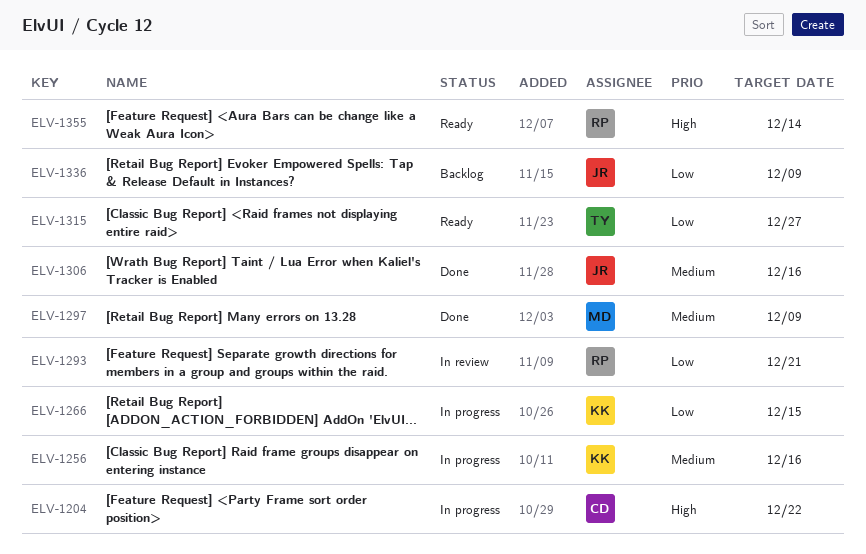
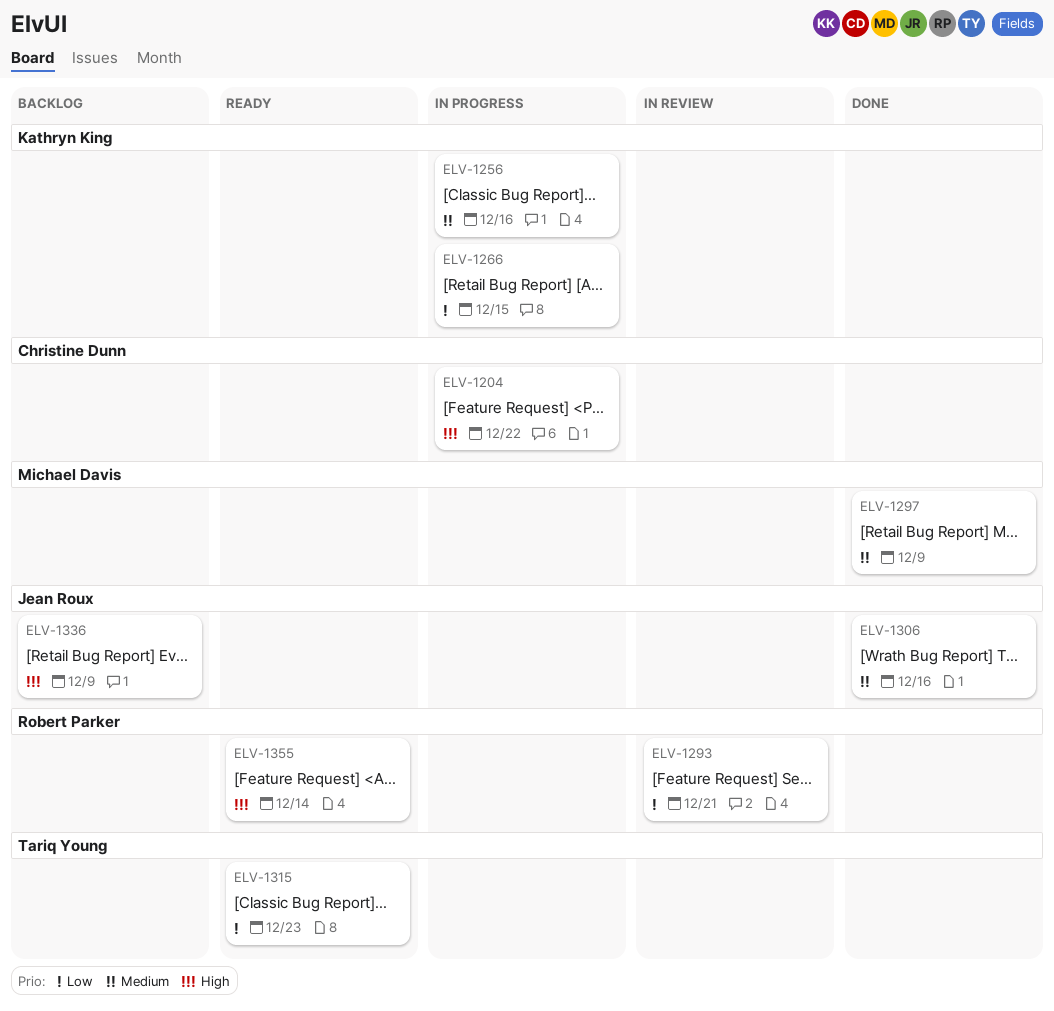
ELV-1315, due: Dec 27 -> Dec 23
ELV-1336, priority: Low -> High

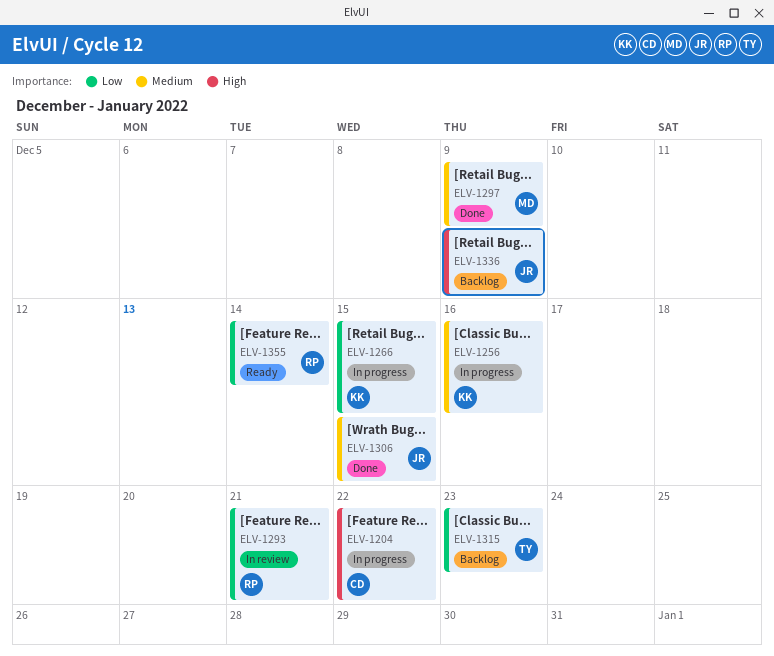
ELV-1306, due: Dec 16 -> Dec 15
ELV-1315, status: Ready -> Backlog
ELV-1355, priority: High -> Low

